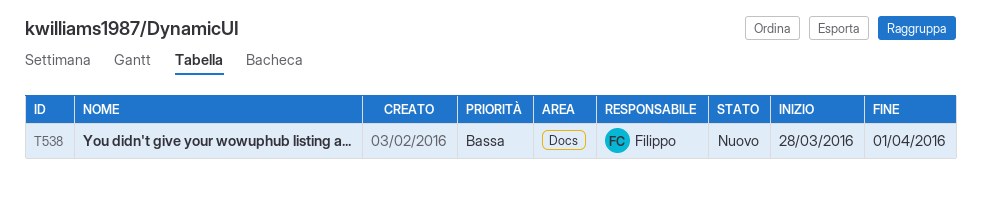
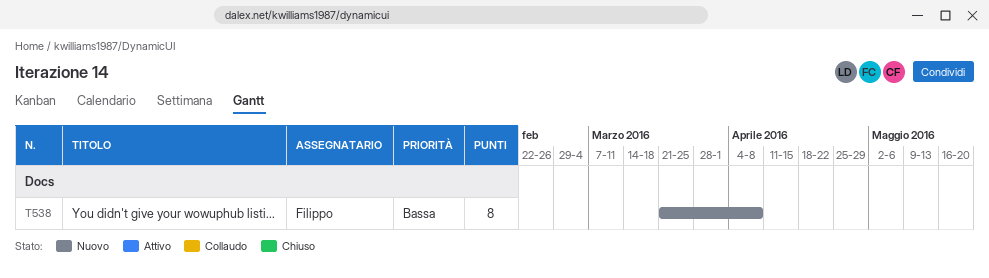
T538, start: Mar 28 -> Mar 21
T538, due: Apr 1 -> Apr 8

